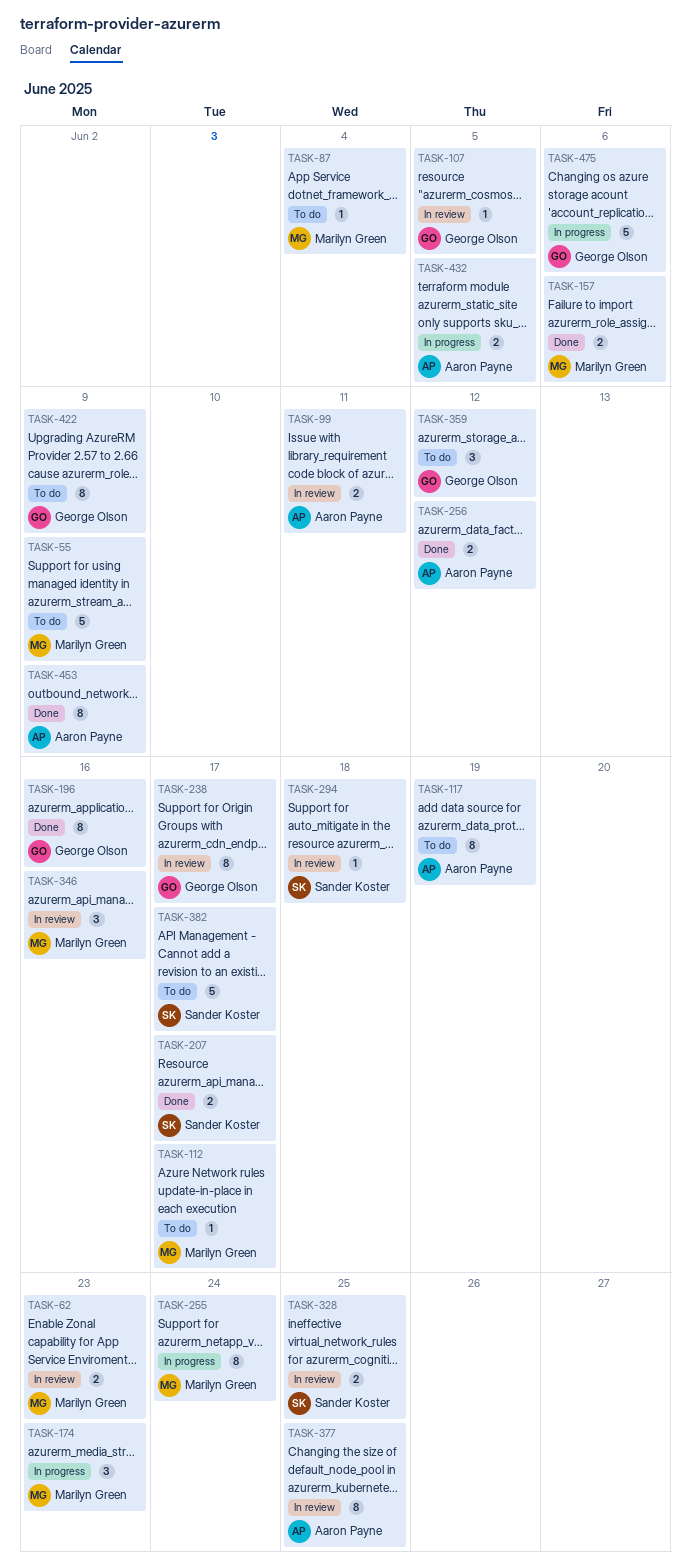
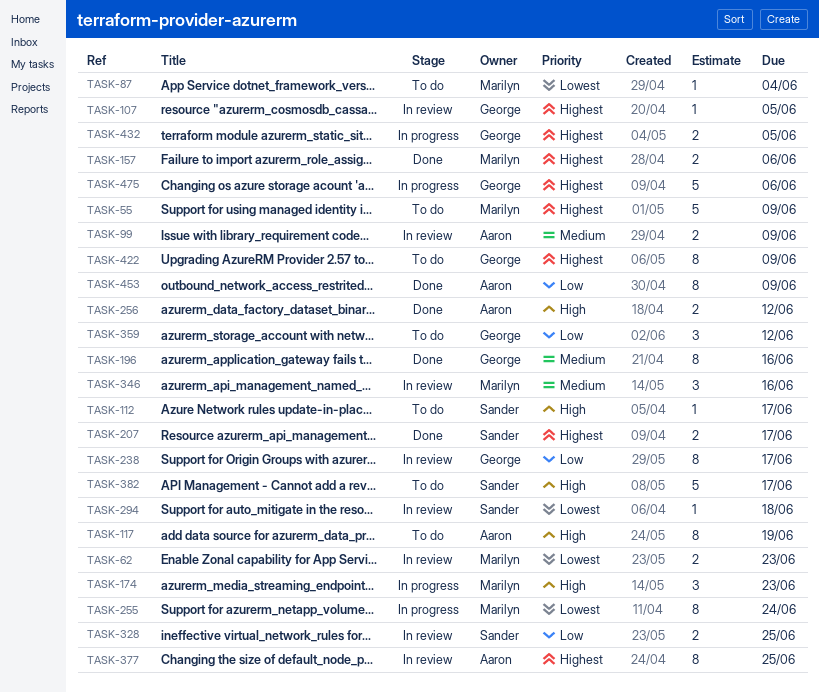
TASK-99, due: Jun 11 -> Jun 9
TASK-112, owner: Marilyn Green -> Sander Koster
TASK-432, owner: Aaron Payne -> George Olson

